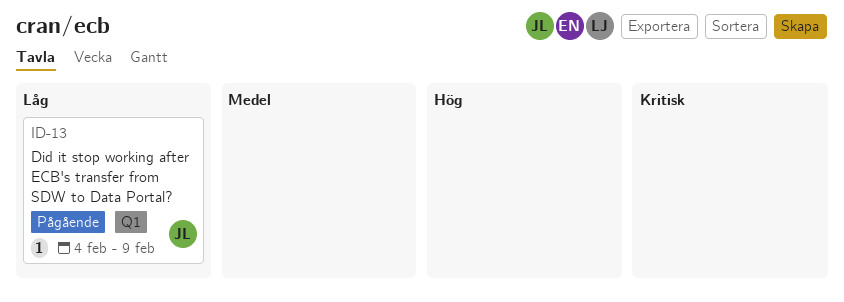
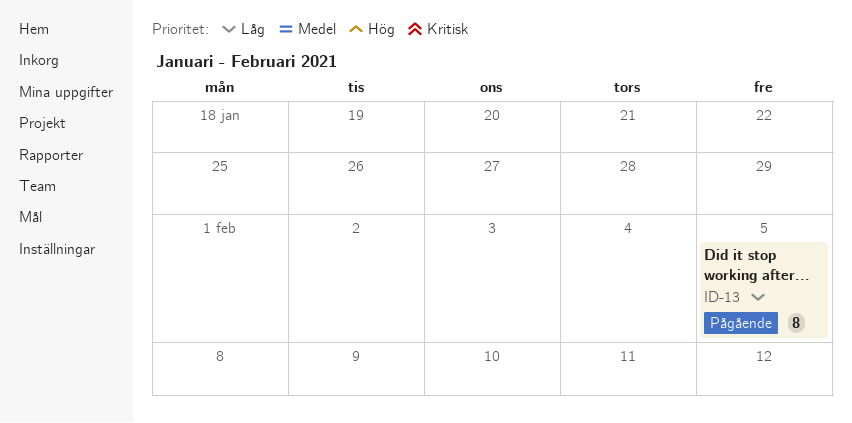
ID-13, estimate: 1 -> 8
ID-13, due: Feb 9 -> Feb 5

